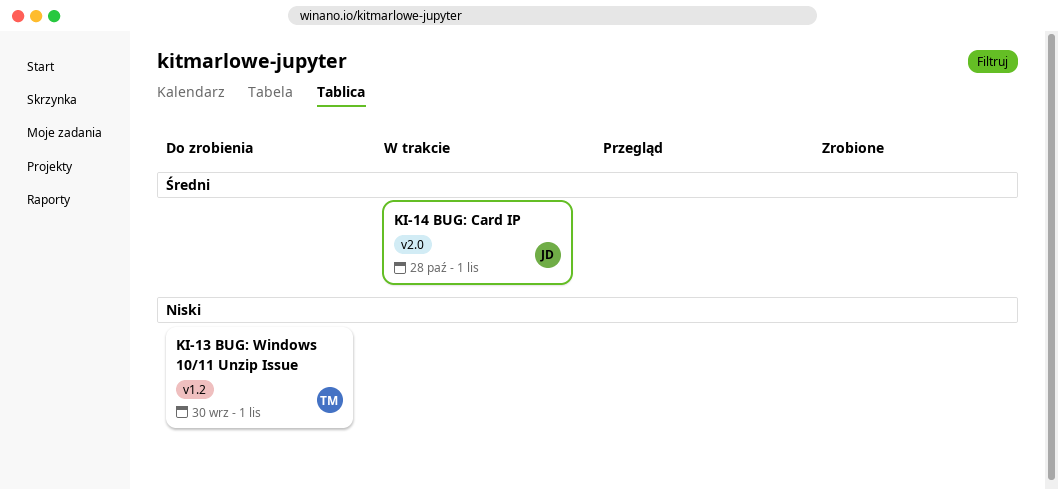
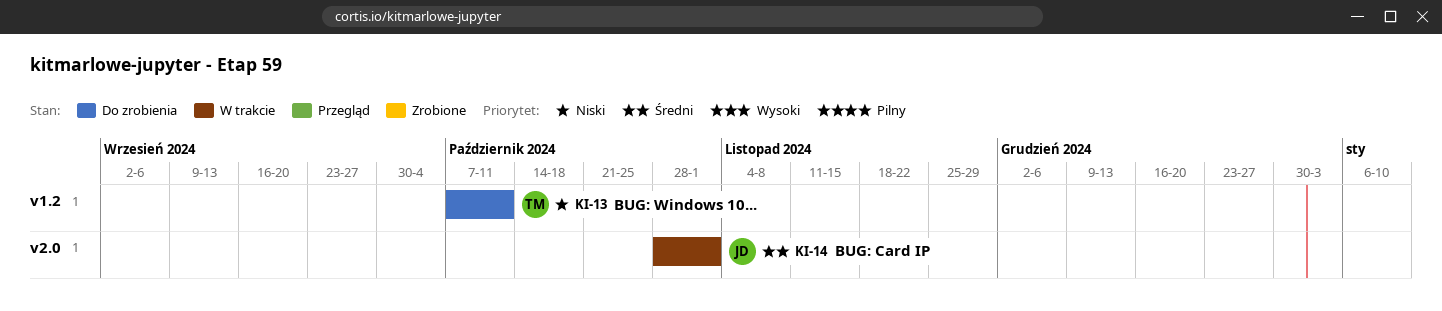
KI-13, start: Sep 30 -> Oct 7
KI-13, due: Nov 1 -> Oct 11

